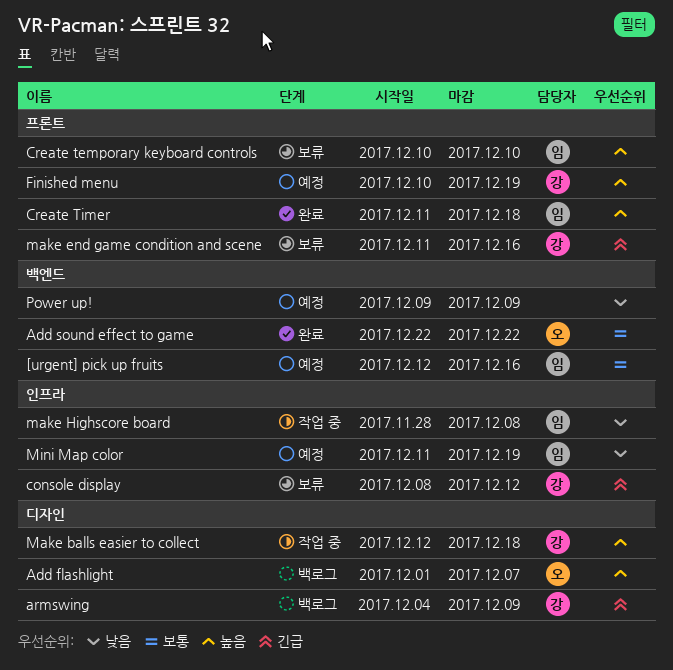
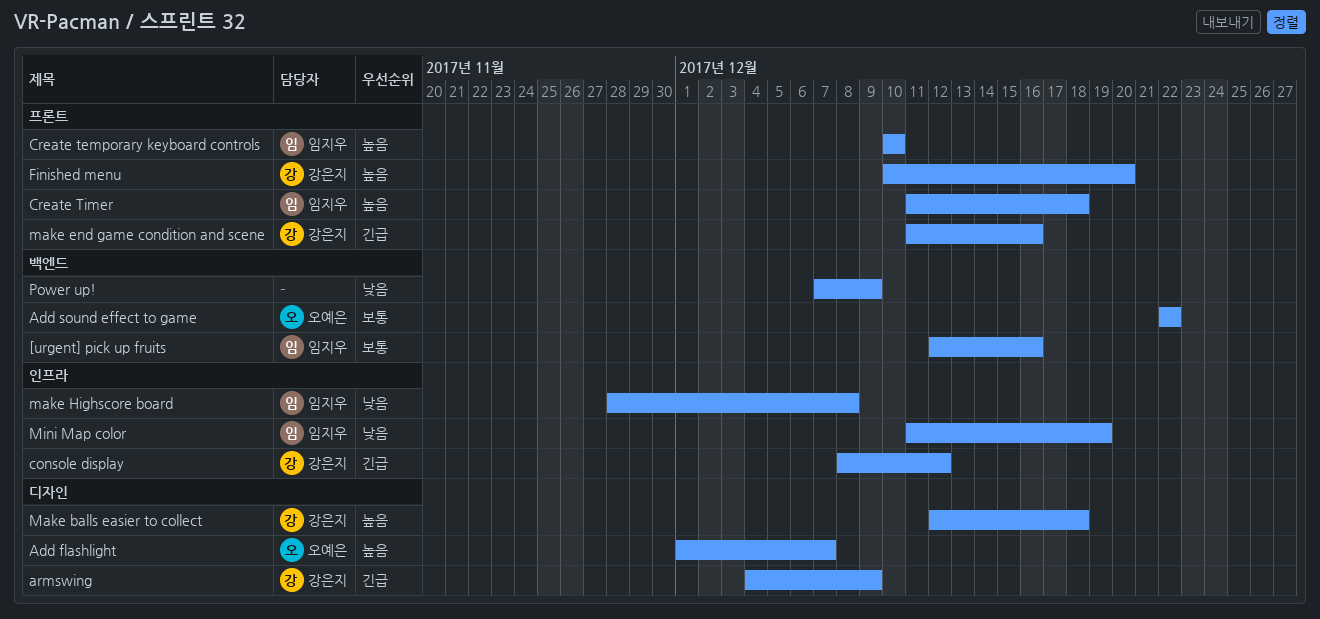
Finished menu, due: Dec 19 -> Dec 20
Power up!, start: Dec 9 -> Dec 7

